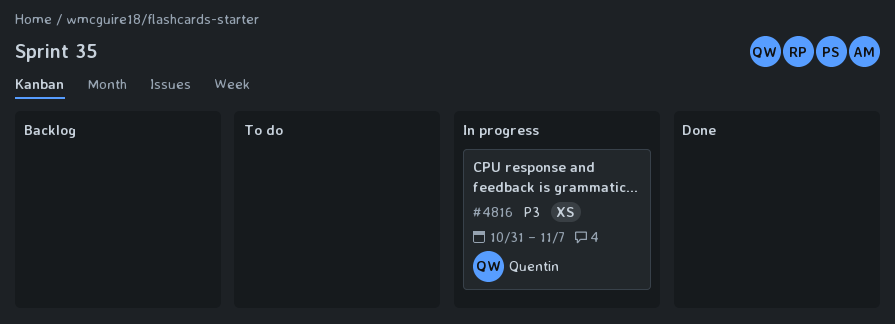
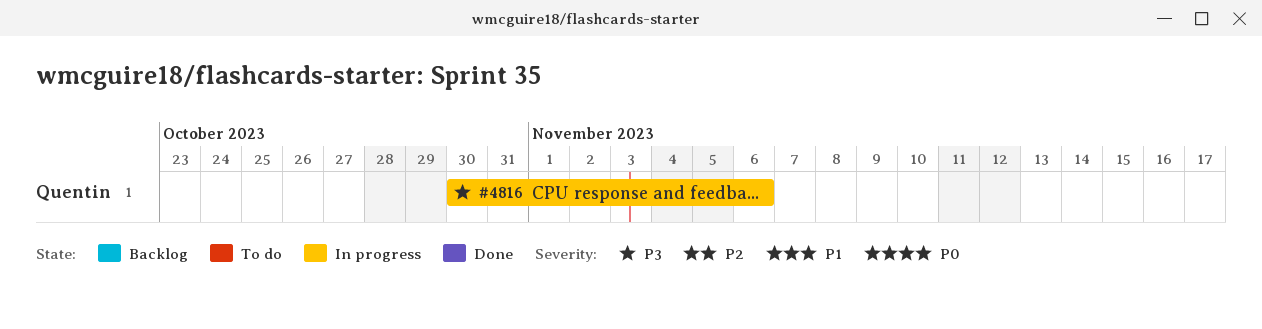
#4816, start: Oct 31 -> Oct 30
#4816, due: Nov 7 -> Nov 6

